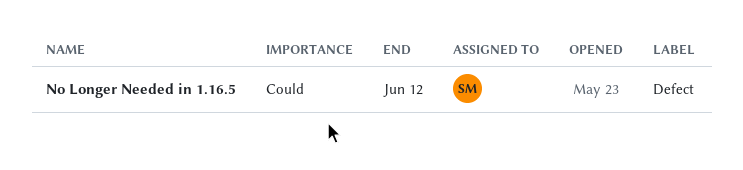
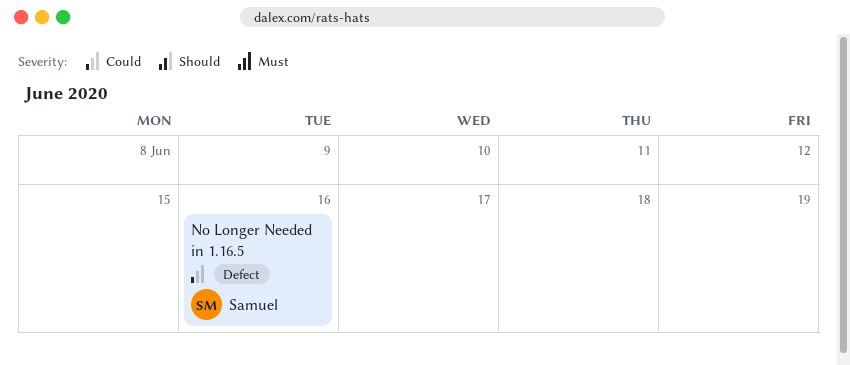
No Longer Needed in 1.16.5, due: Jun 12 -> Jun 16

